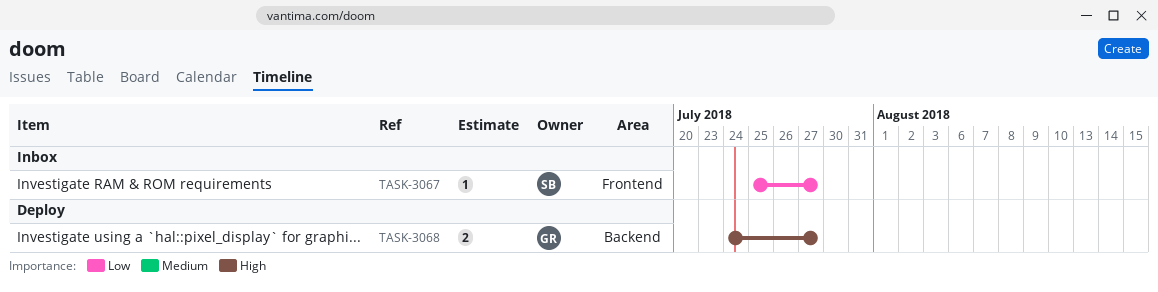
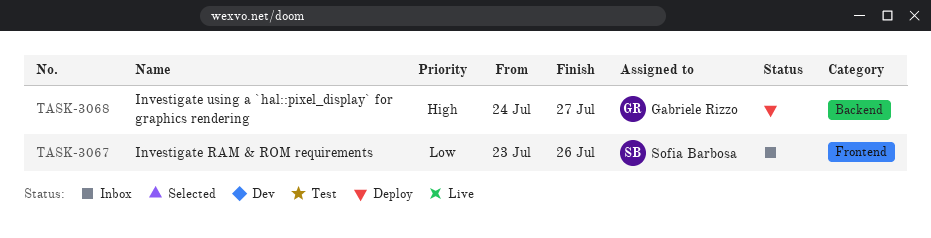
TASK-3067, start: Jul 25 -> Jul 23
TASK-3067, due: Jul 27 -> Jul 26

